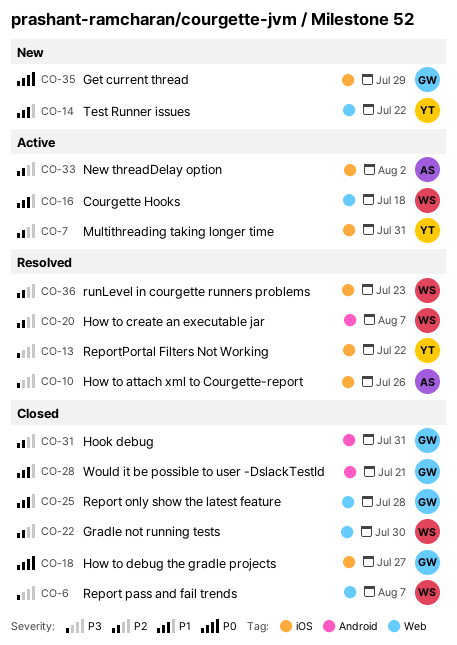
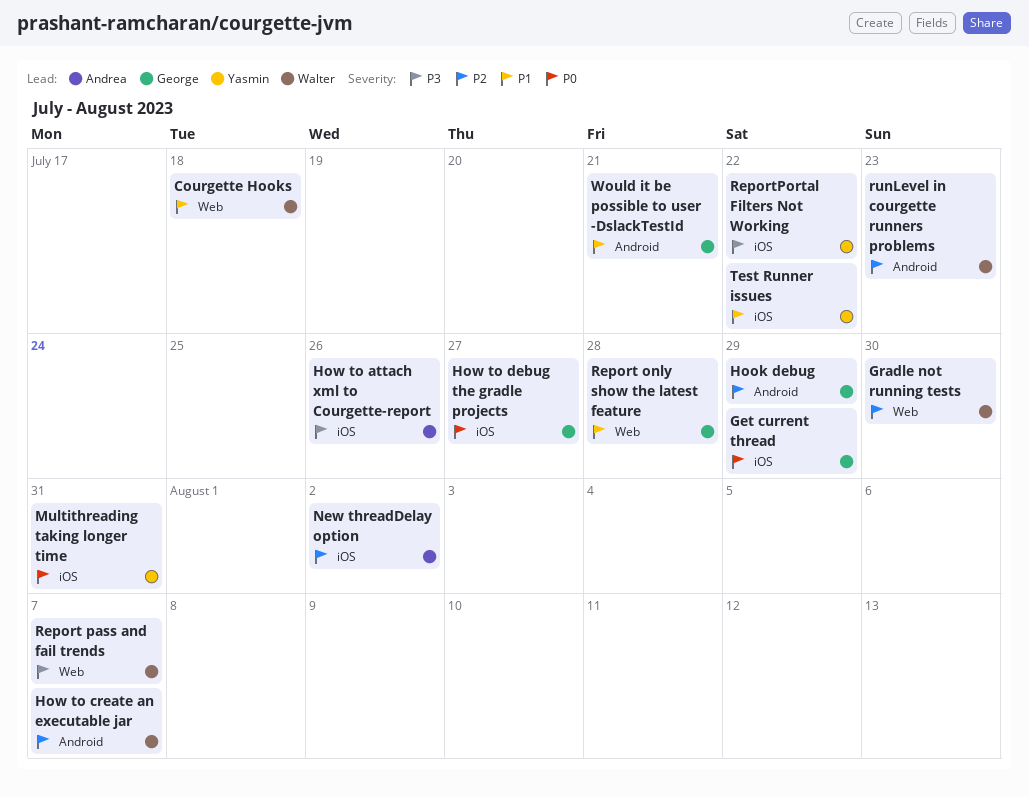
Hook debug, due: Jul 31 -> Jul 29
Multithreading taking longer time, priority: P2 -> P0
runLevel in courgette runners problems, label: iOS -> Android
Test Runner issues, label: Web -> iOS

